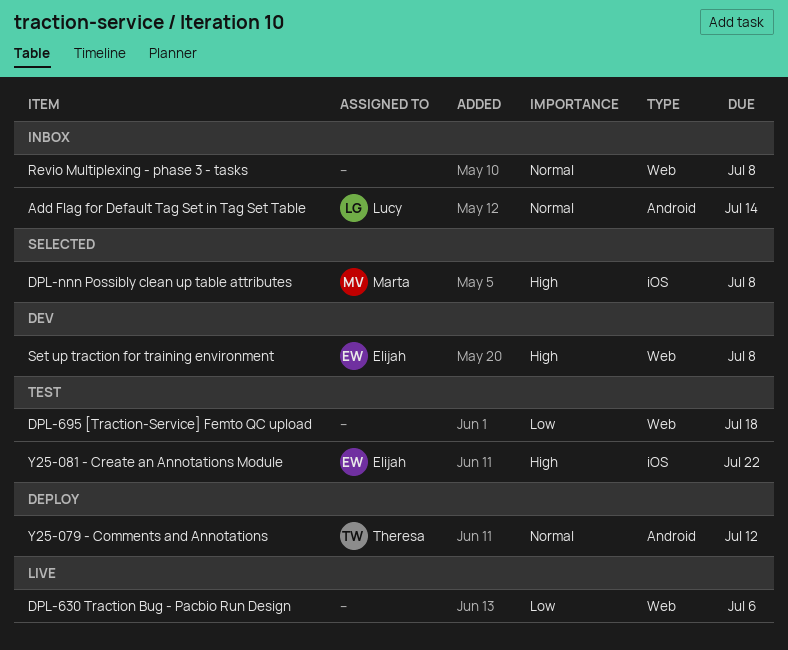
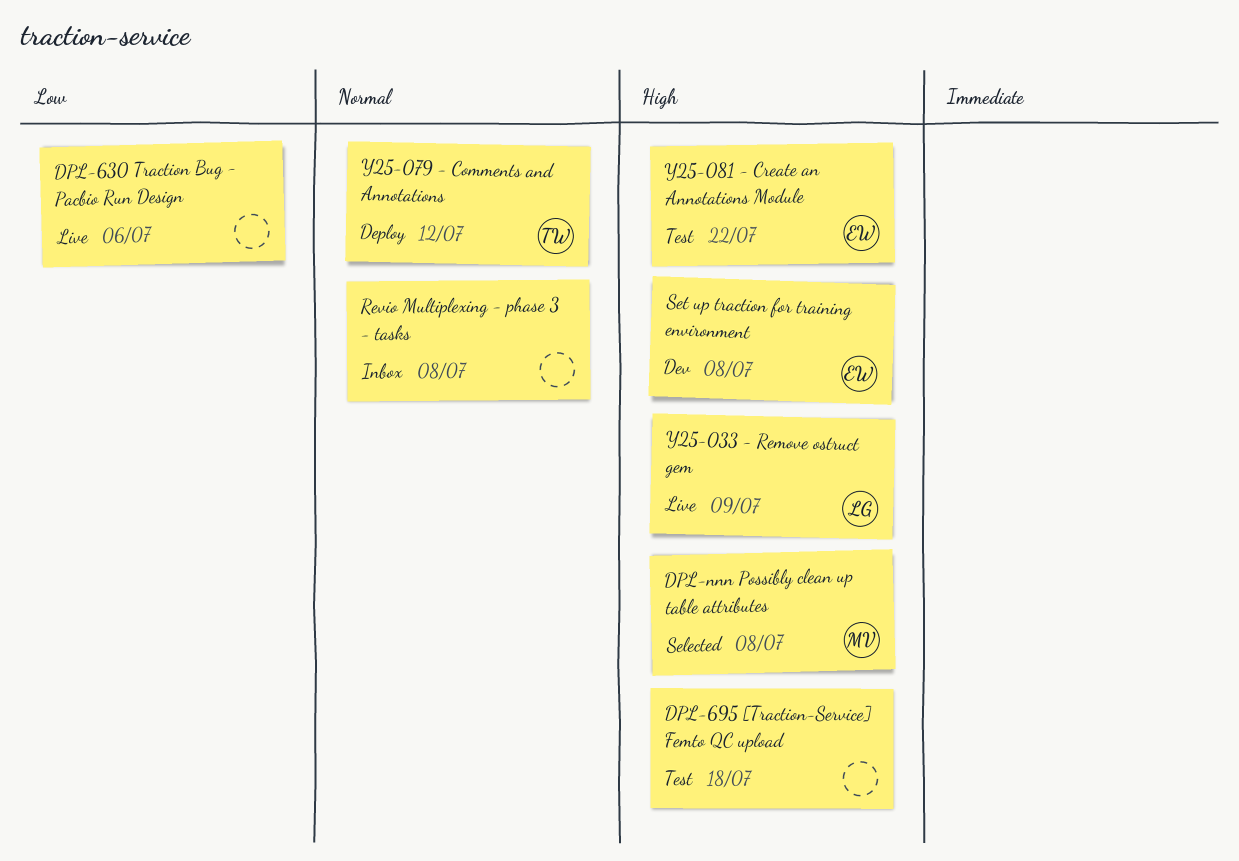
Add Flag for Default Tag Set in Tag Set Table: present -> none
DPL-695 [Traction-Service] Femto QC upload, priority: Low -> High
Y25-033 - Remove ostruct gem: none -> present

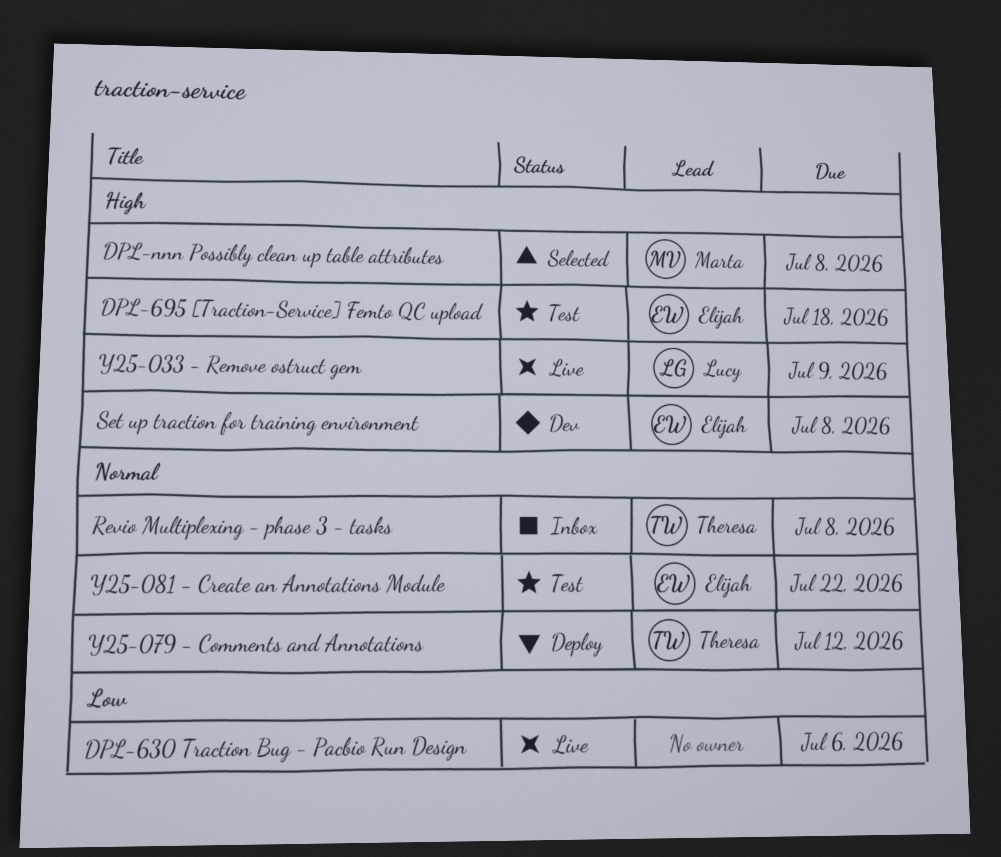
DPL-695 [Traction-Service] Femto QC upload, owner: none -> Elijah
Revio Multiplexing - phase 3 - tasks, owner: none -> Theresa
Y25-081 - Create an Annotations Module, priority: High -> Normal

